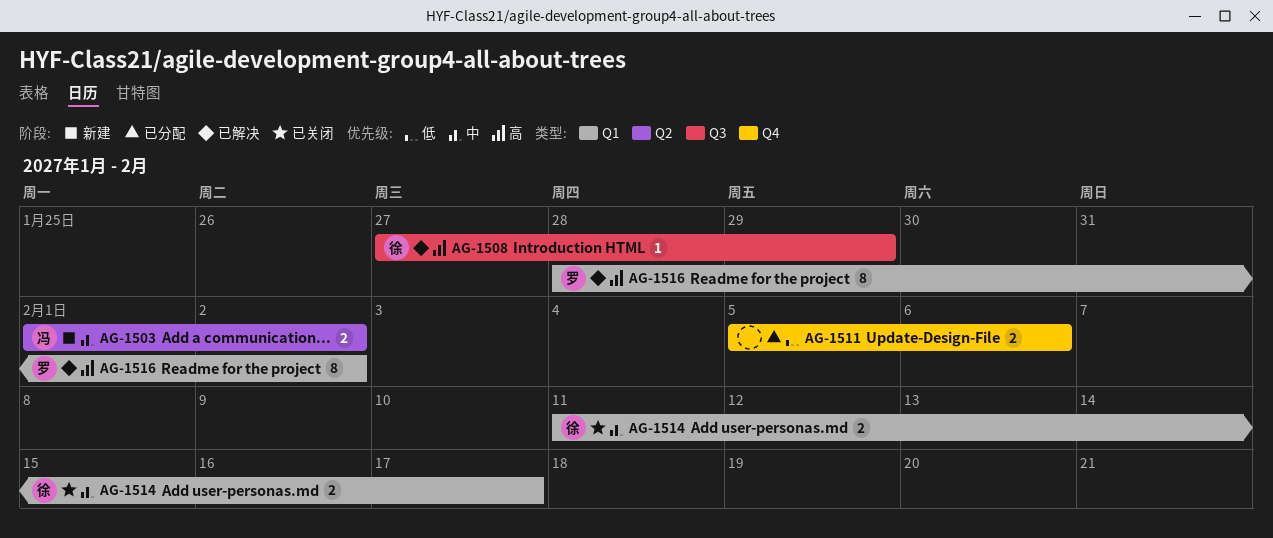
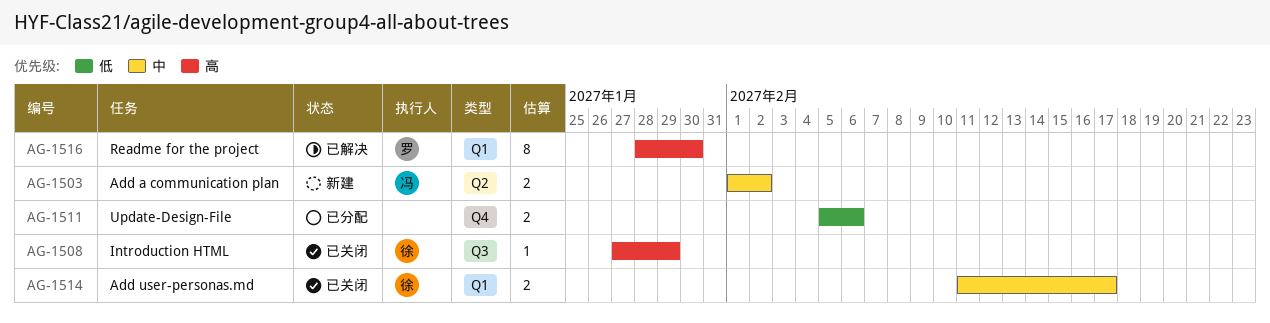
AG-1508, status: 已解决 -> 已关闭
AG-1516, due: Feb 2 -> Jan 30

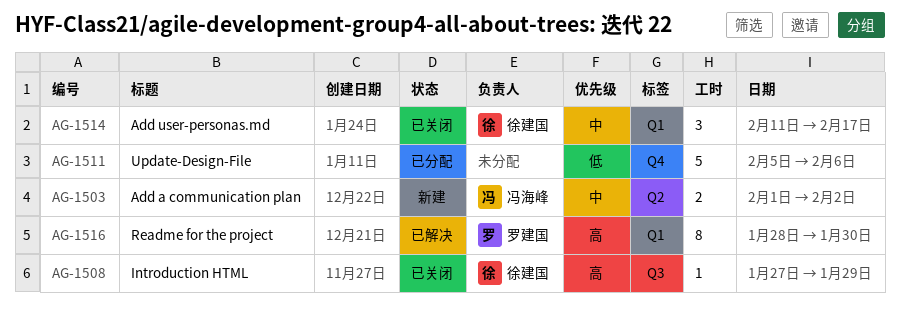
AG-1511, estimate: 2 -> 5
AG-1514, estimate: 2 -> 3

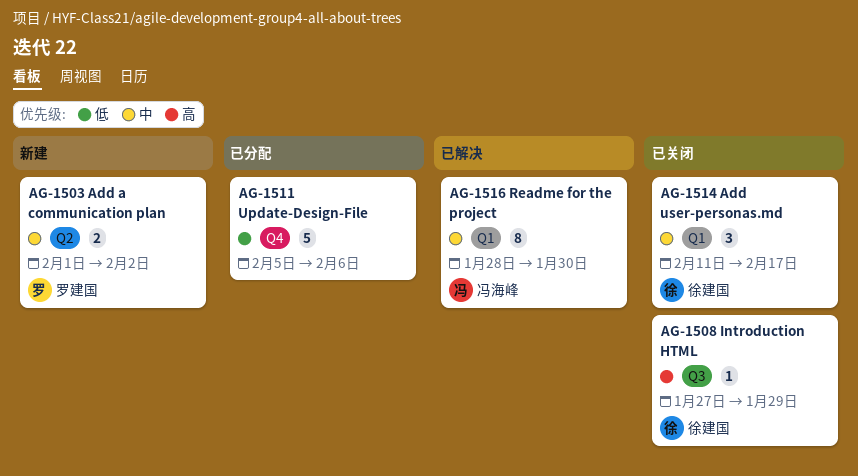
AG-1503, owner: 冯海峰 -> 罗建国
AG-1516, owner: 罗建国 -> 冯海峰
AG-1516, priority: 高 -> 中

